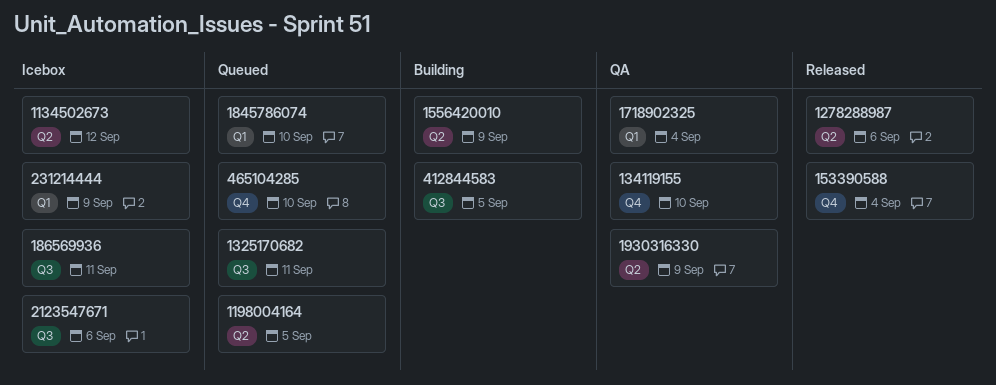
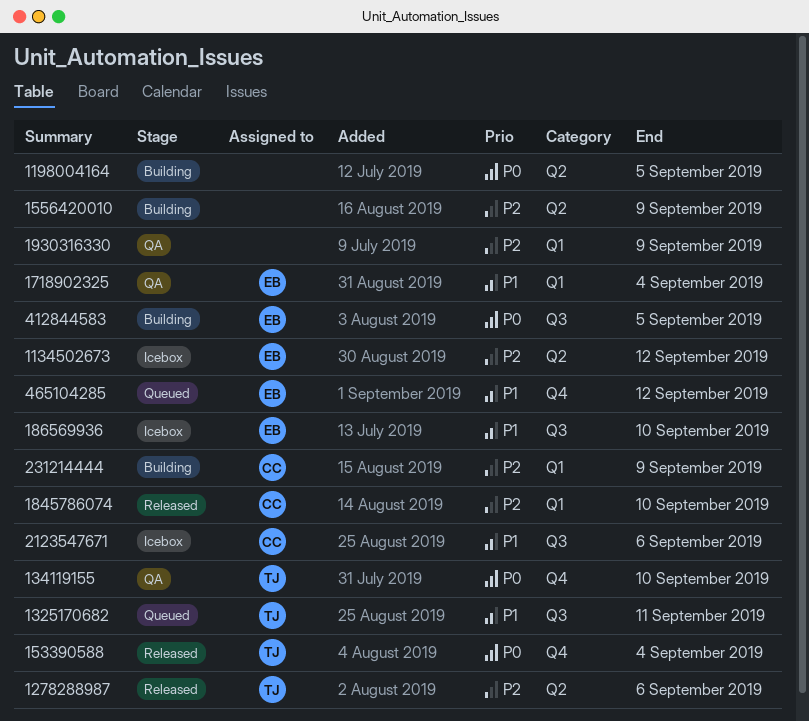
1198004164, status: Queued -> Building
1845786074, status: Queued -> Released
186569936, due: Sep 11 -> Sep 10
1930316330, label: Q2 -> Q1
231214444, status: Icebox -> Building
465104285, due: Sep 10 -> Sep 12

